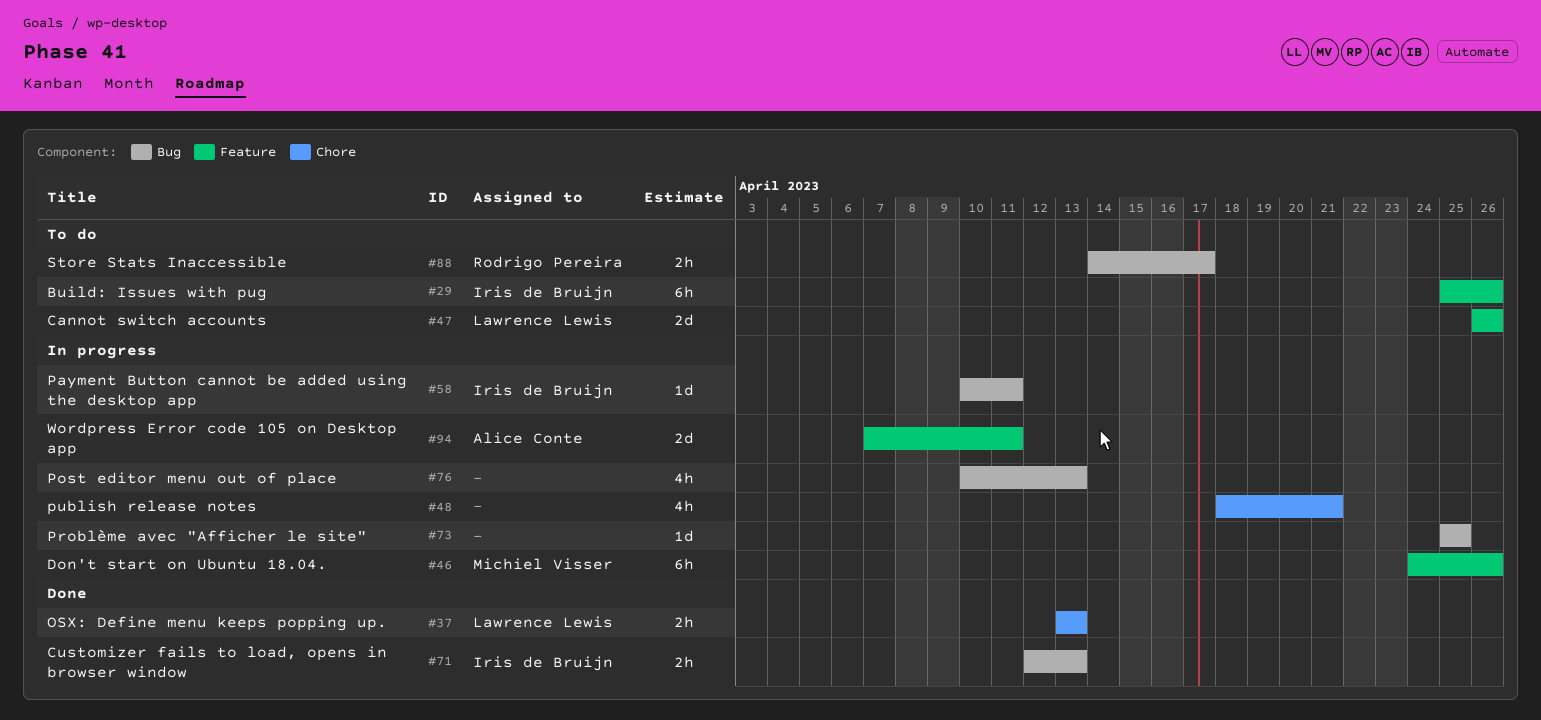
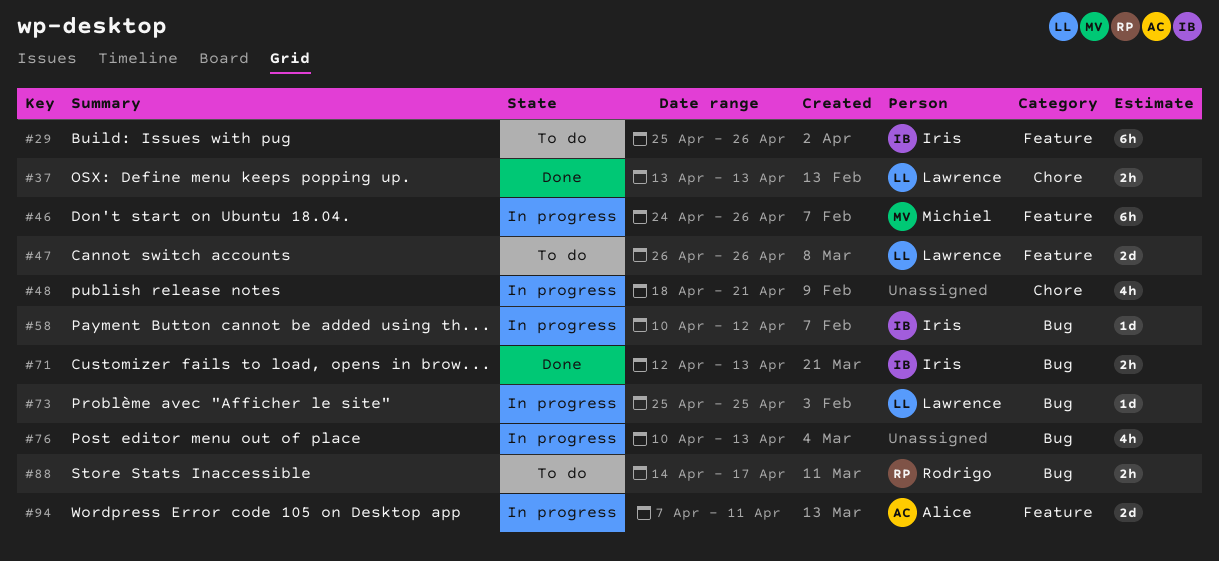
#58, due: Apr 11 -> Apr 12
#73, owner: none -> Lawrence Lewis

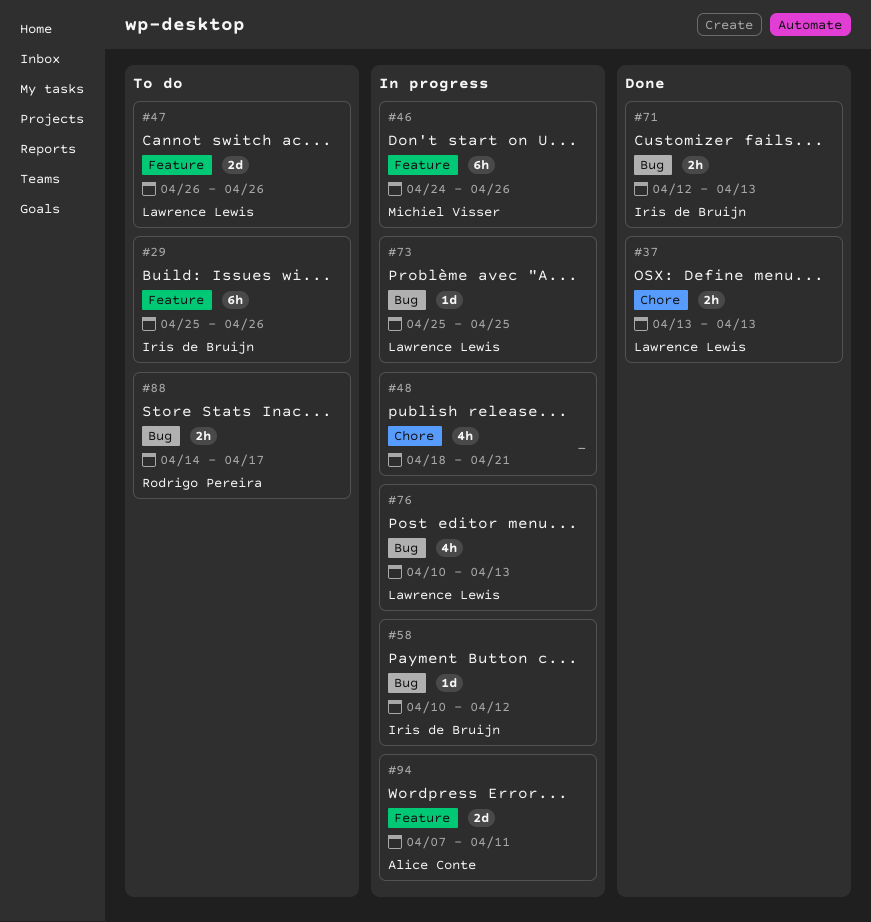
#76, owner: none -> Lawrence Lewis

